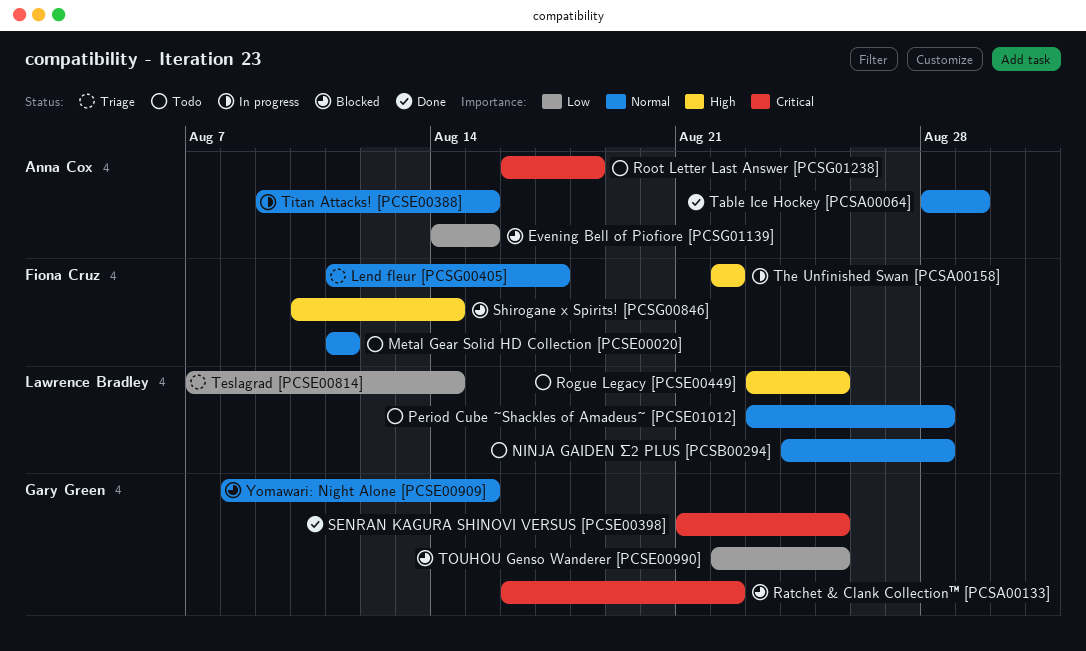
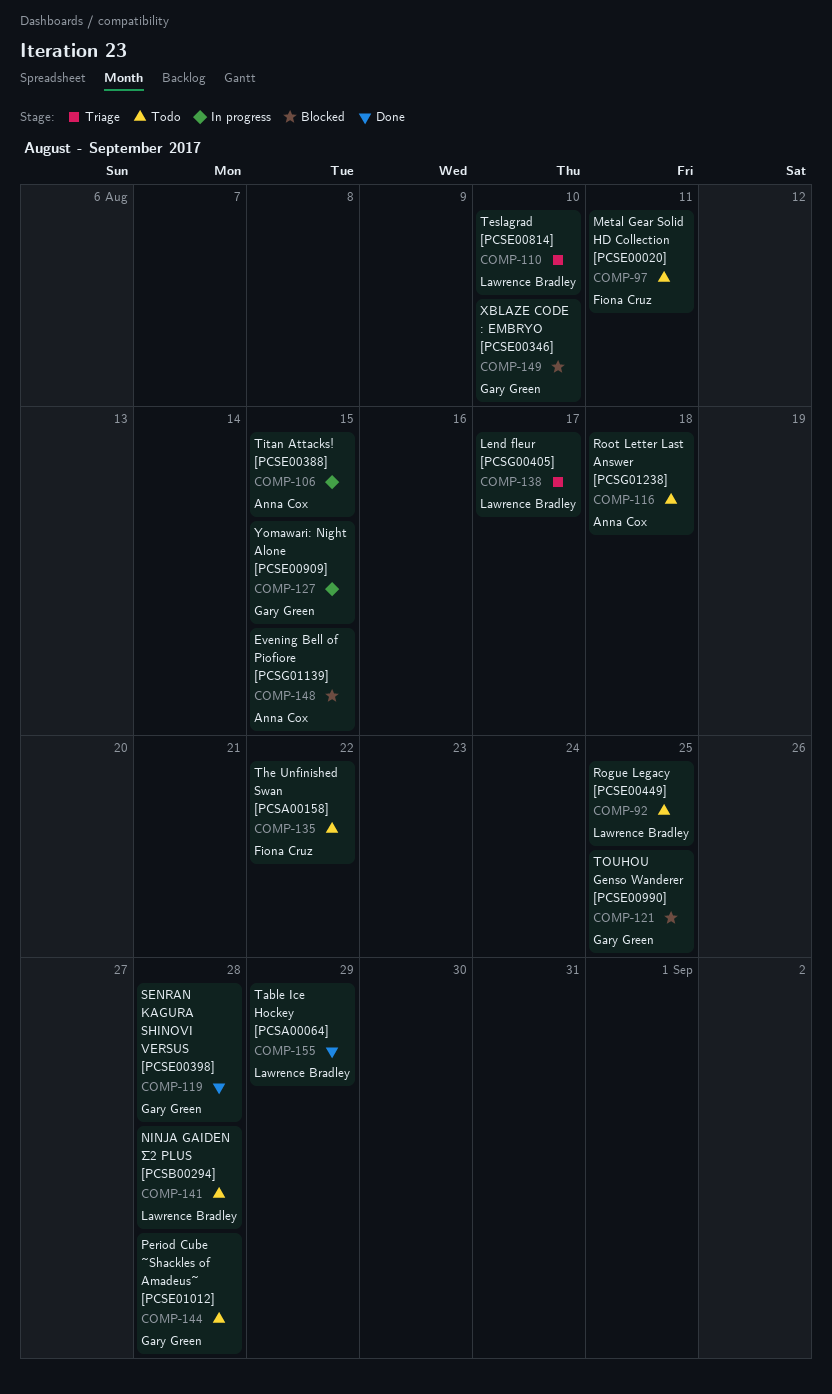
Lend fleur [PCSG00405], owner: Fiona Cruz -> Lawrence Bradley
Period Cube ~Shackles of Amadeus~ [PCSE01012], owner: Lawrence Bradley -> Gary Green
Ratchet & Clank Collection™ [PCSA00133]: present -> none
SENRAN KAGURA SHINOVI VERSUS [PCSE00398], due: Aug 25 -> Aug 28
Shirogane x Spirits! [PCSG00846]: present -> none
Table Ice Hockey [PCSA00064], owner: Anna Cox -> Lawrence Bradley
Teslagrad [PCSE00814], due: Aug 14 -> Aug 10
The Unfinished Swan [PCSA00158], status: In progress -> Todo
XBLAZE CODE : EMBRYO [PCSE00346]: none -> present
Yomawari: Night Alone [PCSE00909], status: Blocked -> In progress

